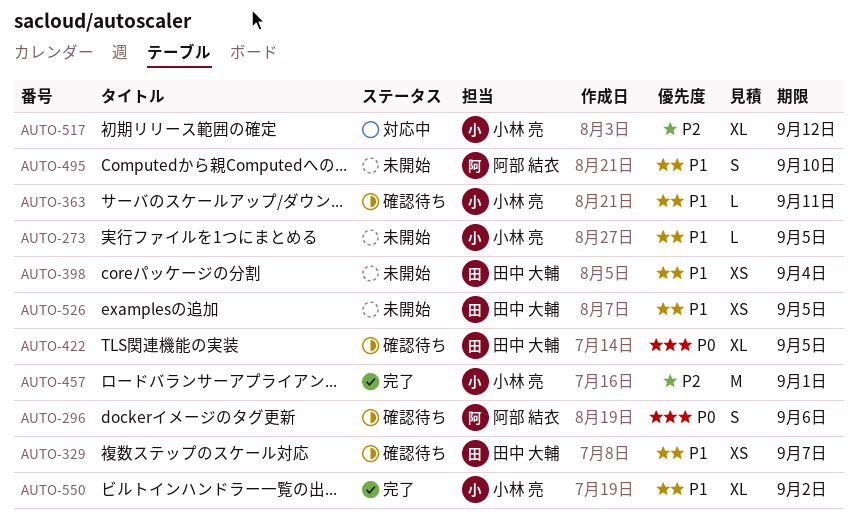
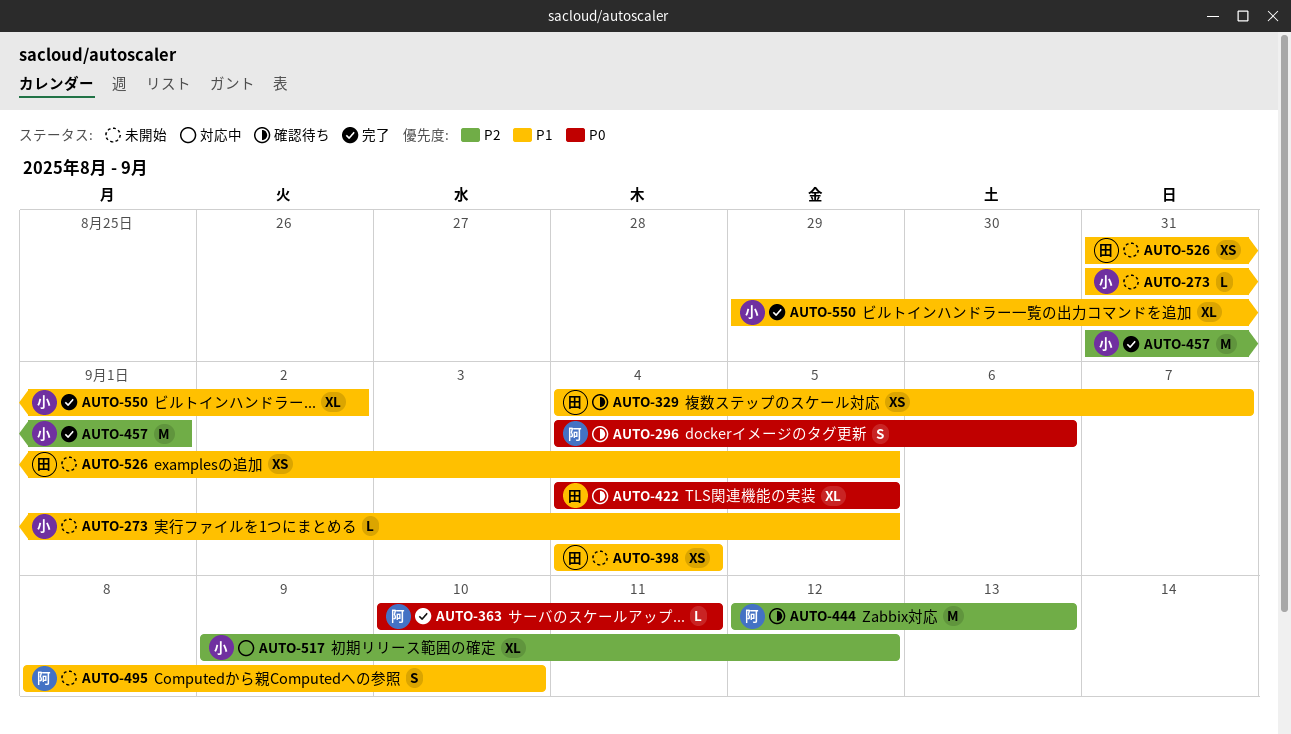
AUTO-363, status: 確認待ち -> 完了
AUTO-363, owner: 小林 亮 -> 阿部 結衣
AUTO-363, priority: P1 -> P0
AUTO-444: none -> present

